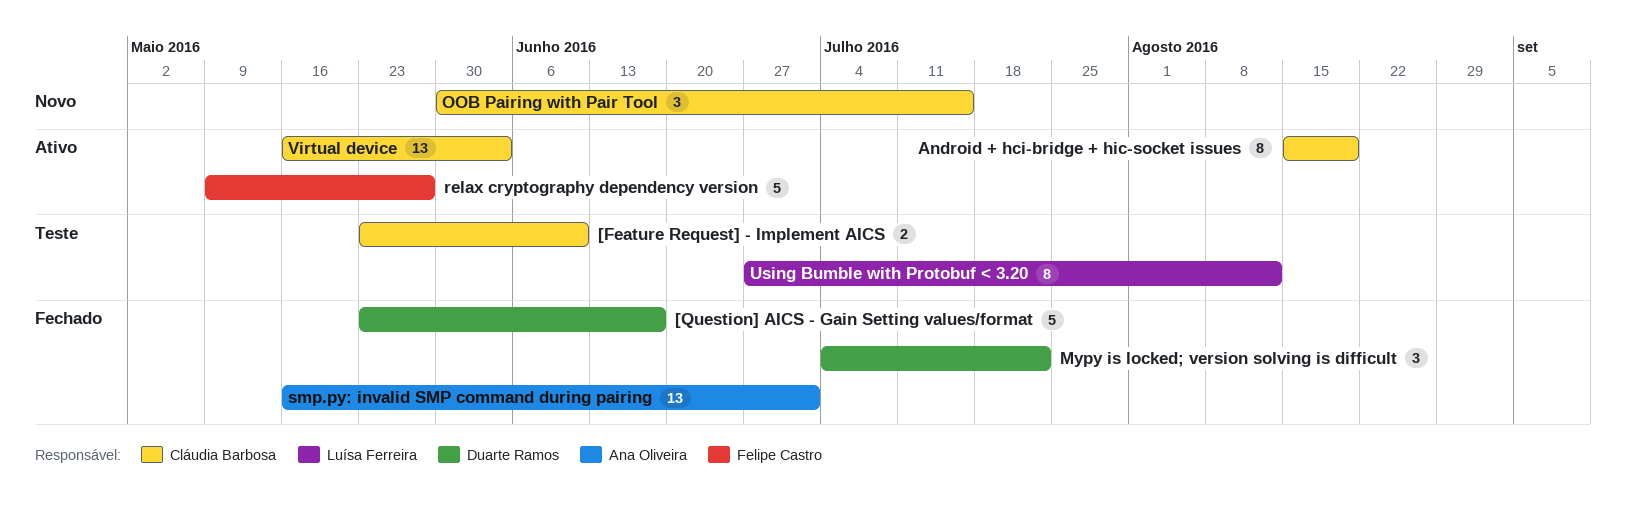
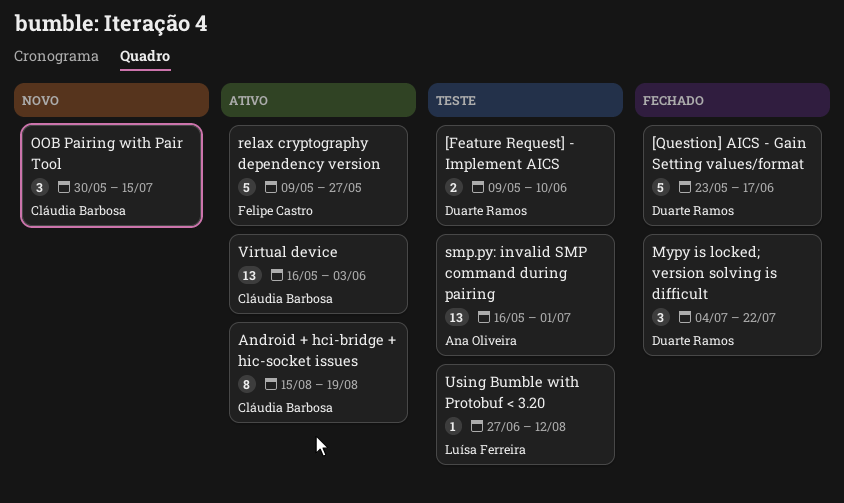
[Feature Request] - Implement AICS, owner: Cláudia Barbosa -> Duarte Ramos
[Feature Request] - Implement AICS, start: May 23 -> May 9
smp.py: invalid SMP command during pairing, status: Fechado -> Teste
Using Bumble with Protobuf < 3.20, estimate: 8 -> 1

